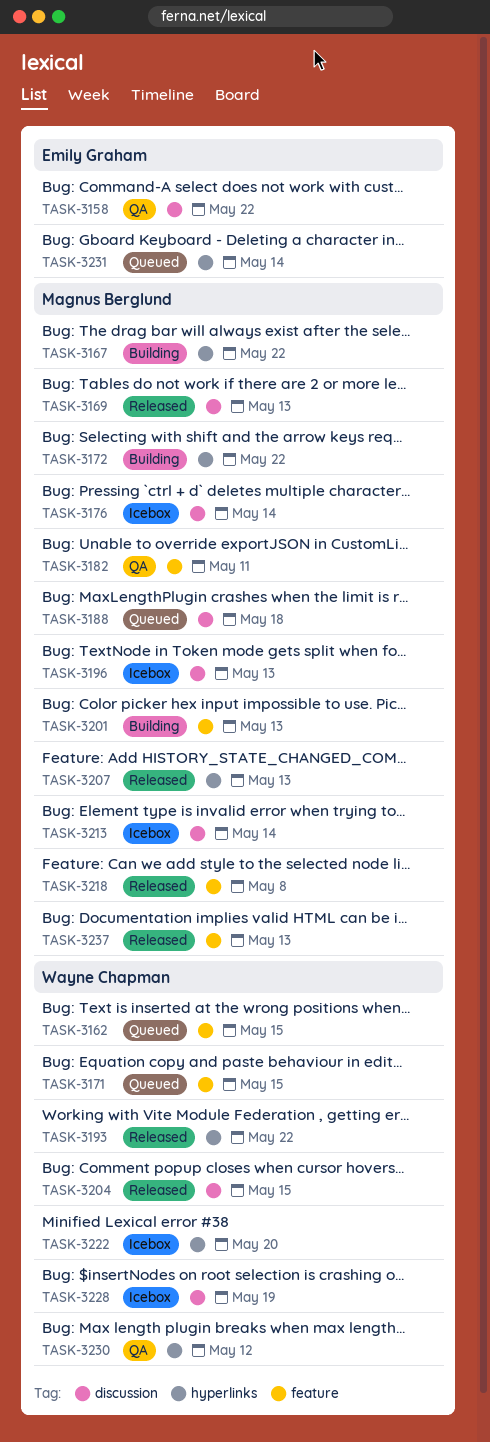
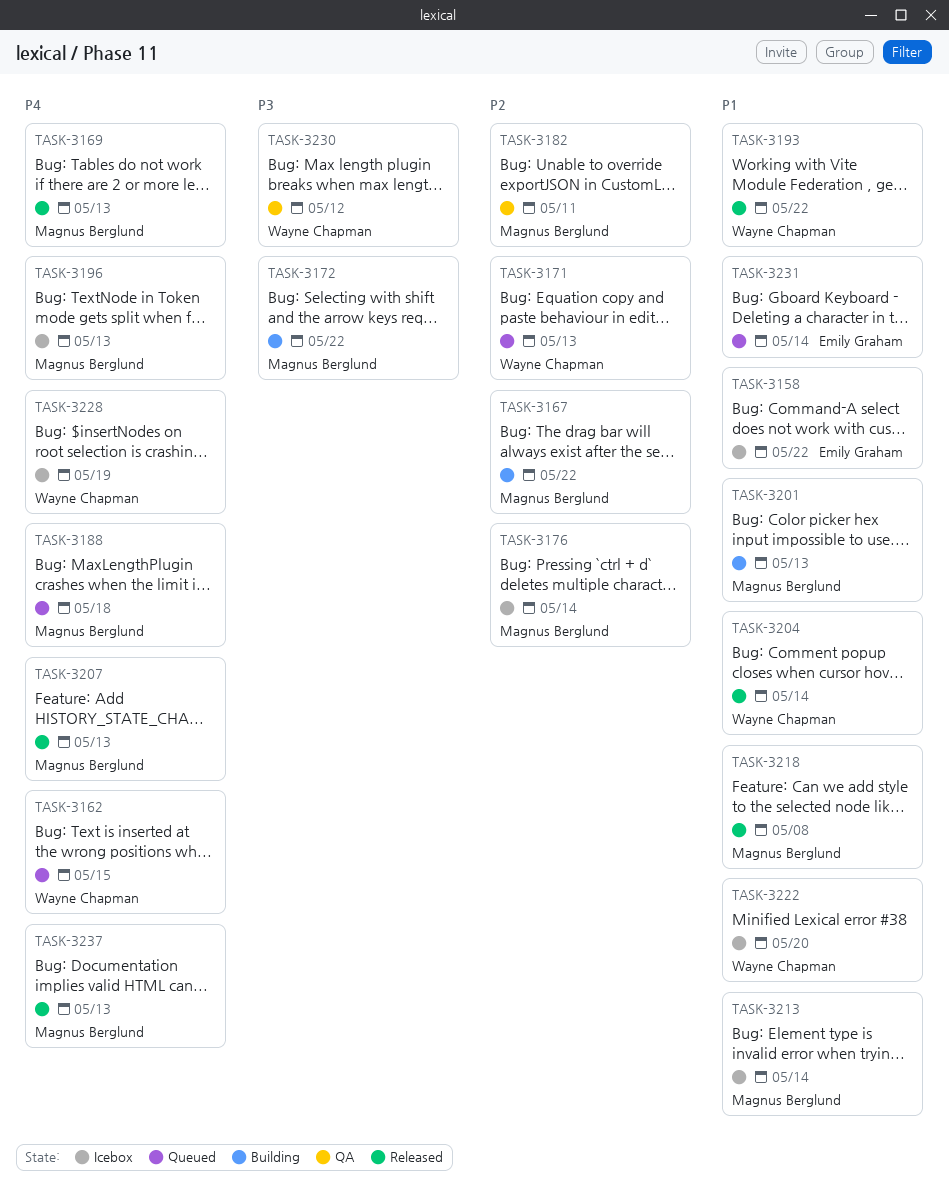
TASK-3158, status: QA -> Icebox
TASK-3171, due: May 15 -> May 13
TASK-3204, due: May 15 -> May 14

